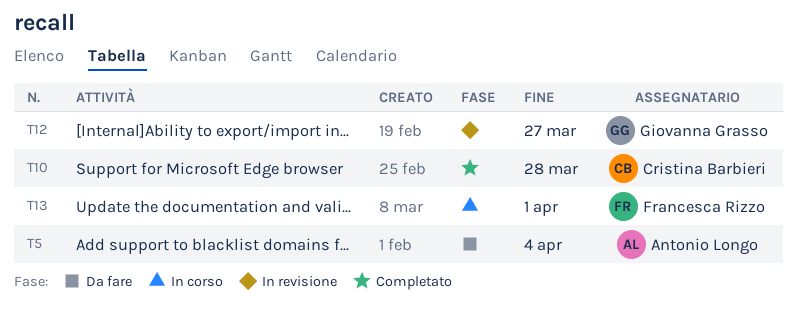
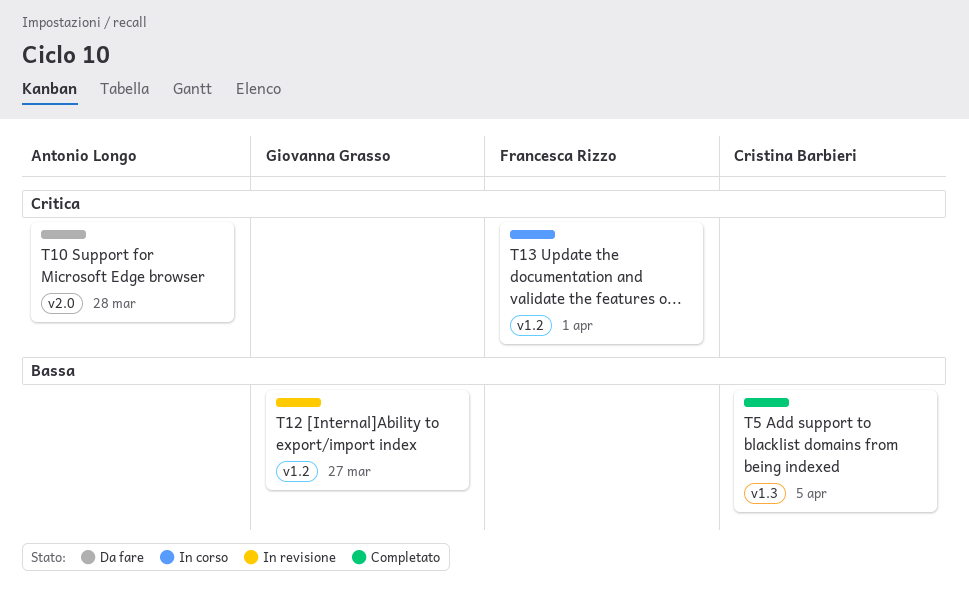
T5, status: Da fare -> Completato
T5, owner: Antonio Longo -> Cristina Barbieri
T5, due: Apr 4 -> Apr 5
T10, status: Completato -> Da fare
T10, owner: Cristina Barbieri -> Antonio Longo

